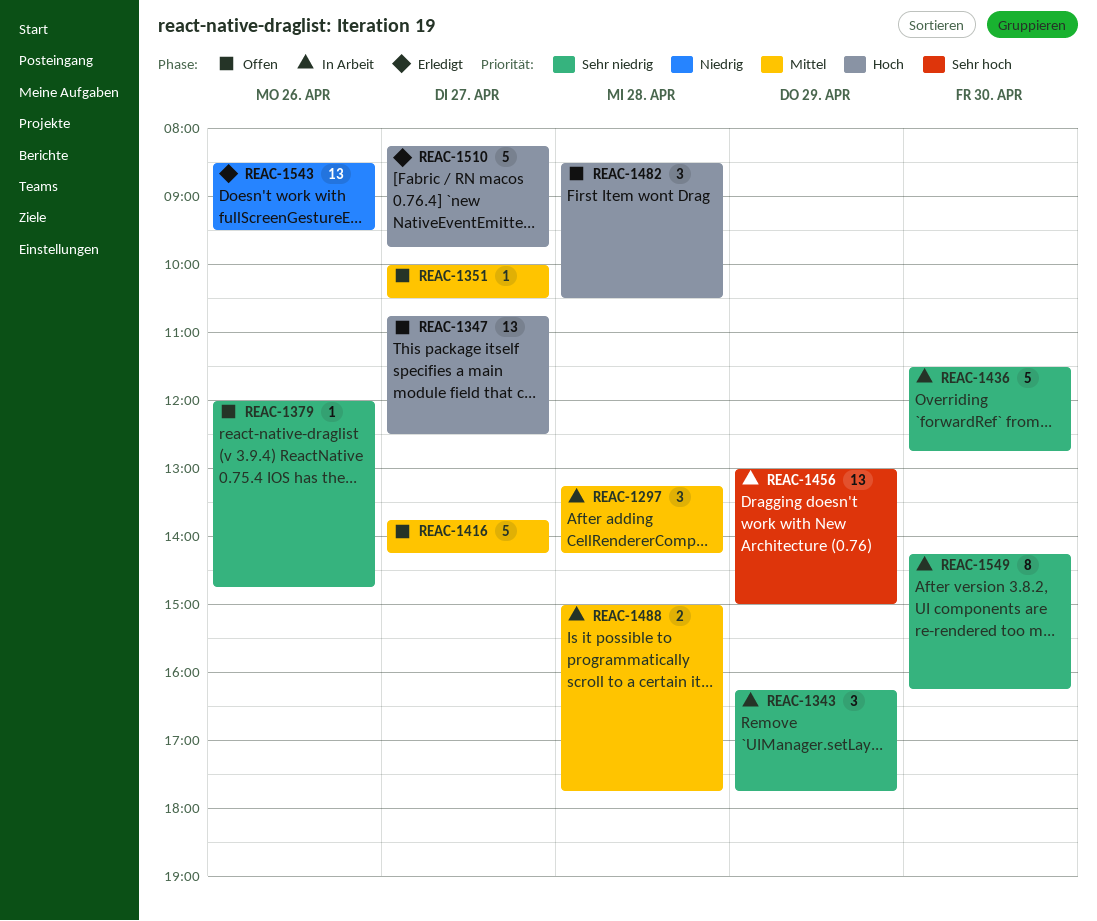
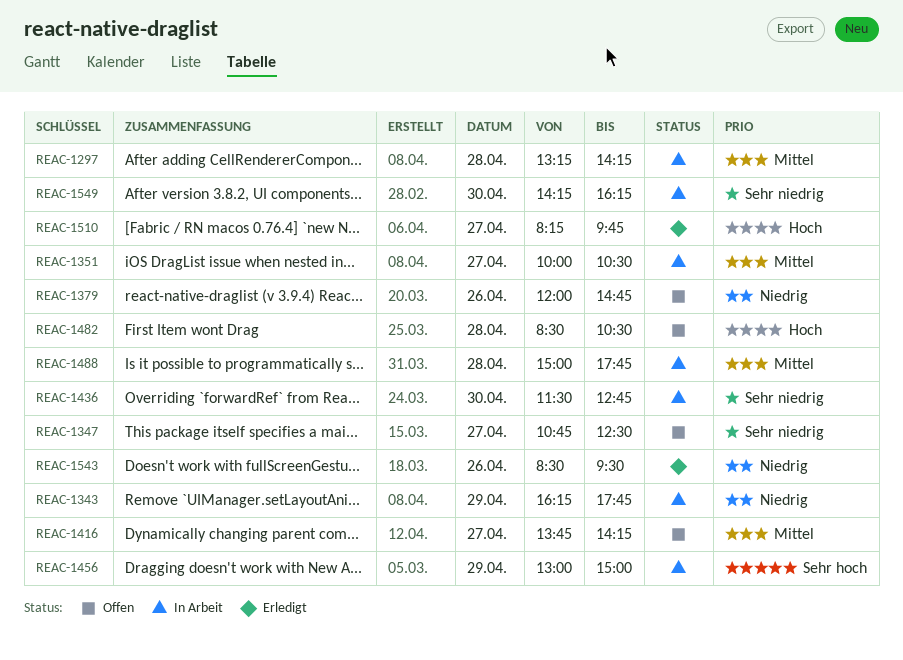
REAC-1343, priority: Sehr niedrig -> Niedrig
REAC-1347, priority: Hoch -> Sehr niedrig
REAC-1351, status: Offen -> In Arbeit
REAC-1379, priority: Sehr niedrig -> Niedrig

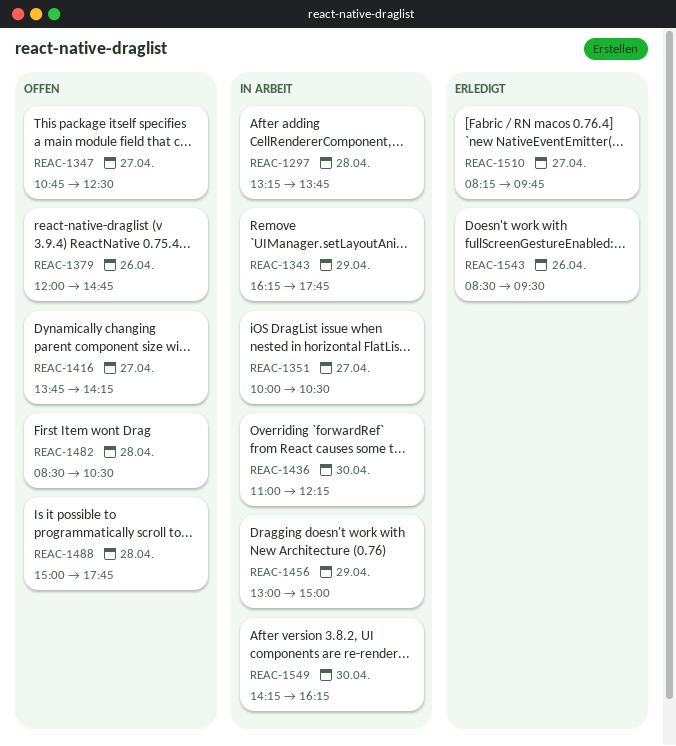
REAC-1297, ends: 14:15 -> 13:45
REAC-1436, begins: 11:30 -> 11:00
REAC-1436, ends: 12:45 -> 12:15
REAC-1488, status: In Arbeit -> Offen

